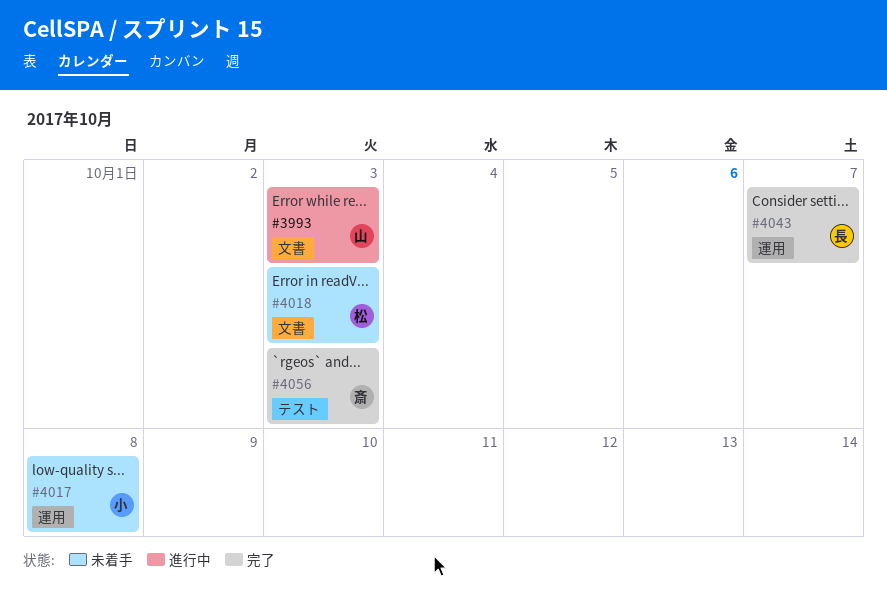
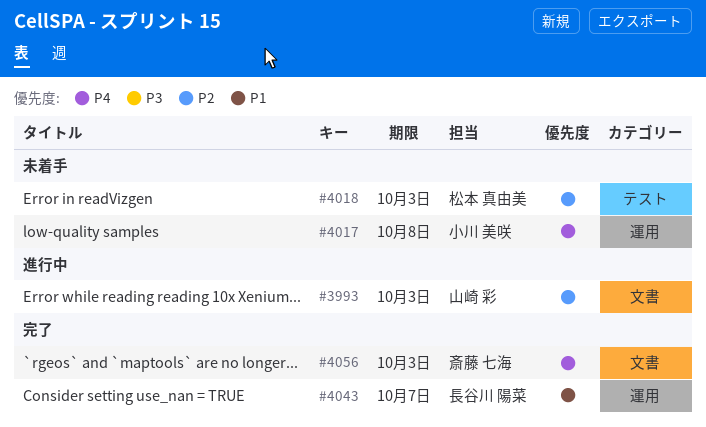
#4018, label: 文書 -> テスト
#4056, label: テスト -> 文書

